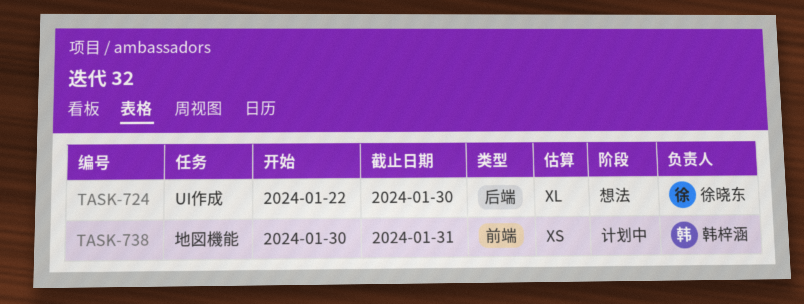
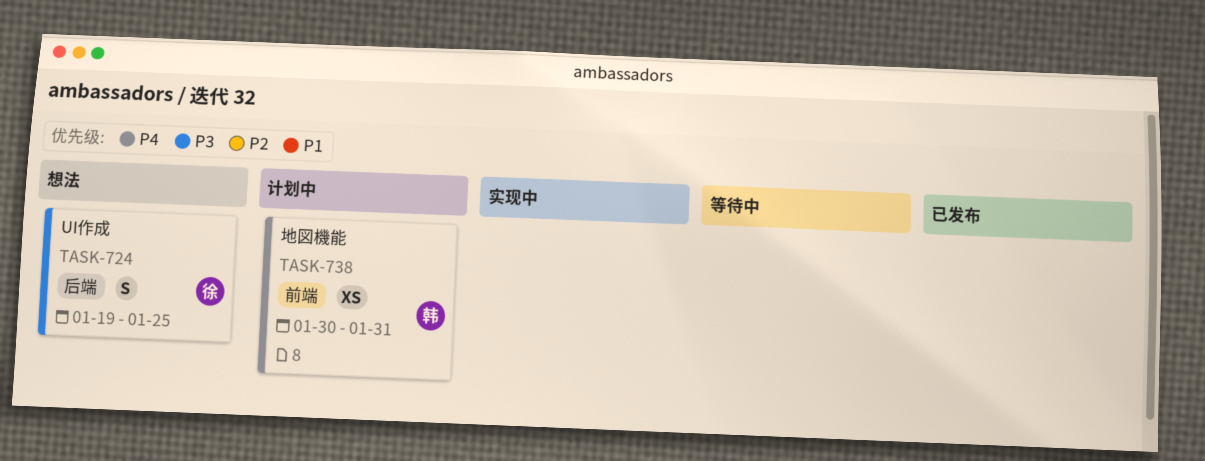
TASK-724, estimate: XL -> S
TASK-724, start: Jan 22 -> Jan 19
TASK-724, due: Jan 30 -> Jan 25

